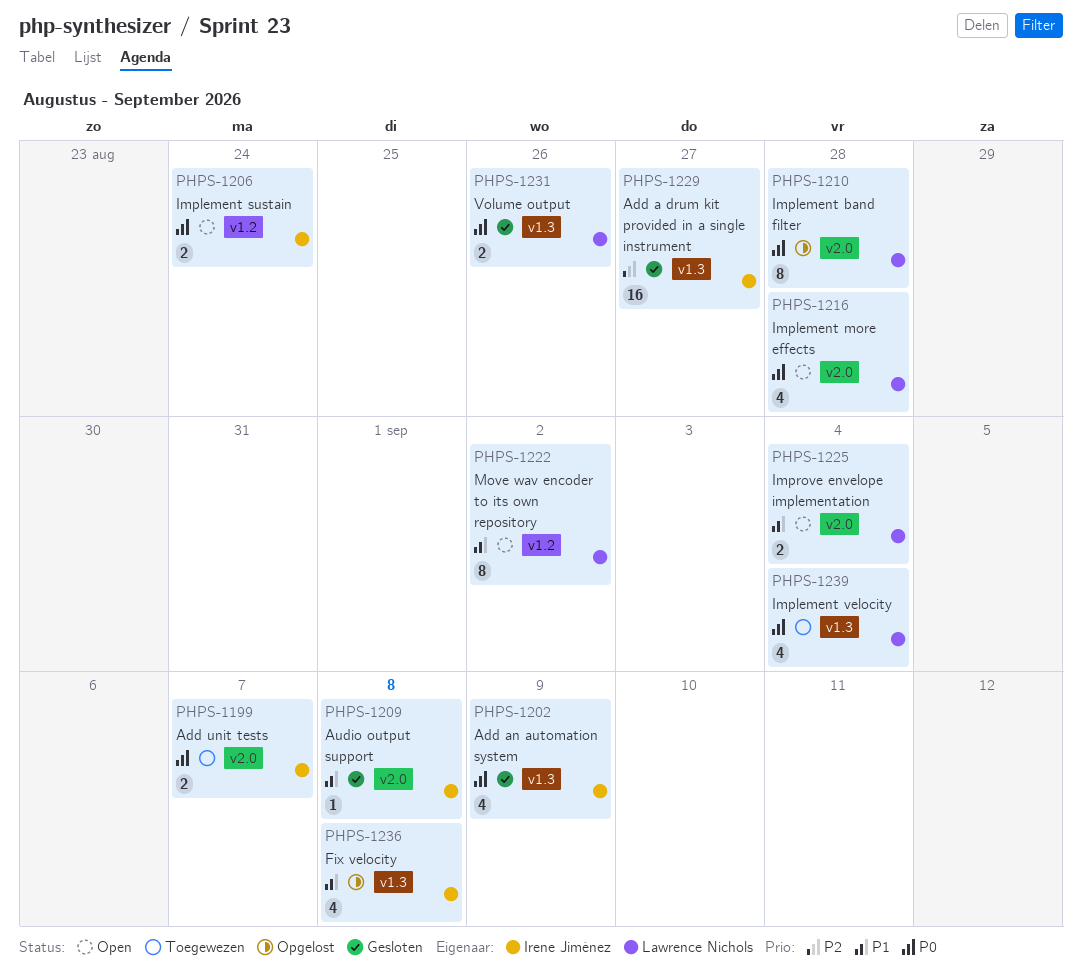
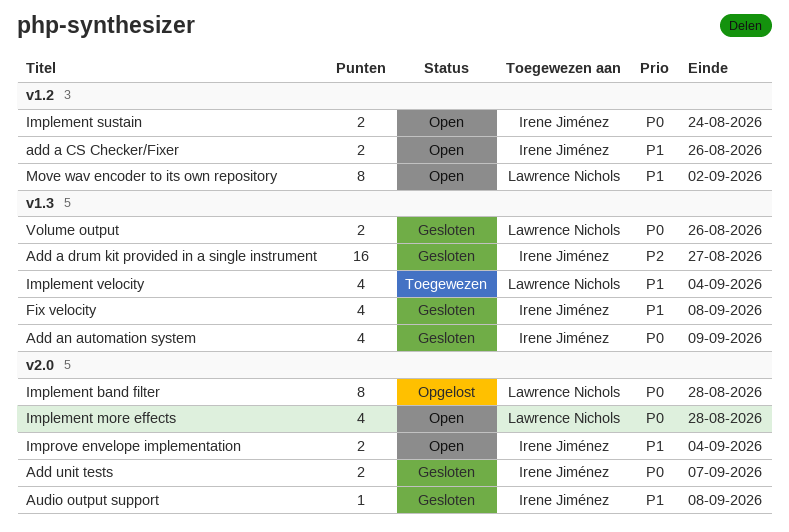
add a CS Checker/Fixer: none -> present
Add unit tests, status: Toegewezen -> Gesloten
Fix velocity, status: Opgelost -> Gesloten
Implement velocity, priority: P0 -> P1
Improve envelope implementation, owner: Lawrence Nichols -> Irene Jiménez

